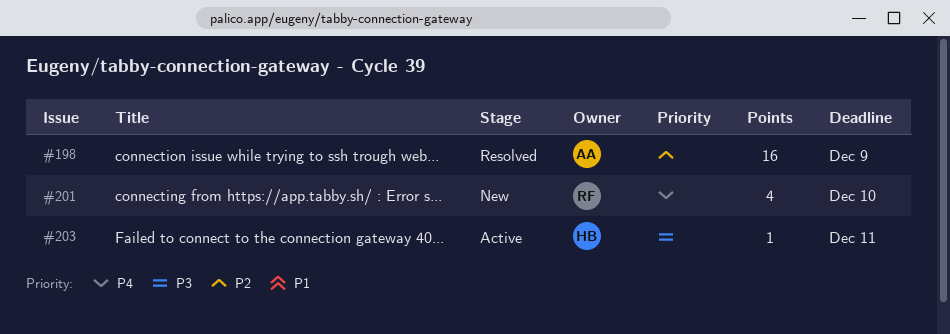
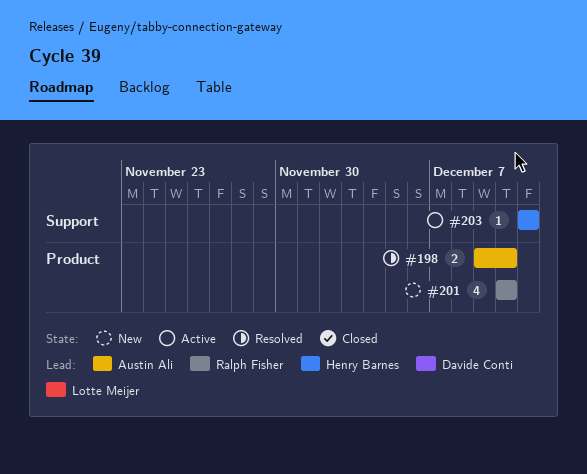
#198, estimate: 16 -> 2
#198, due: Dec 9 -> Dec 10

